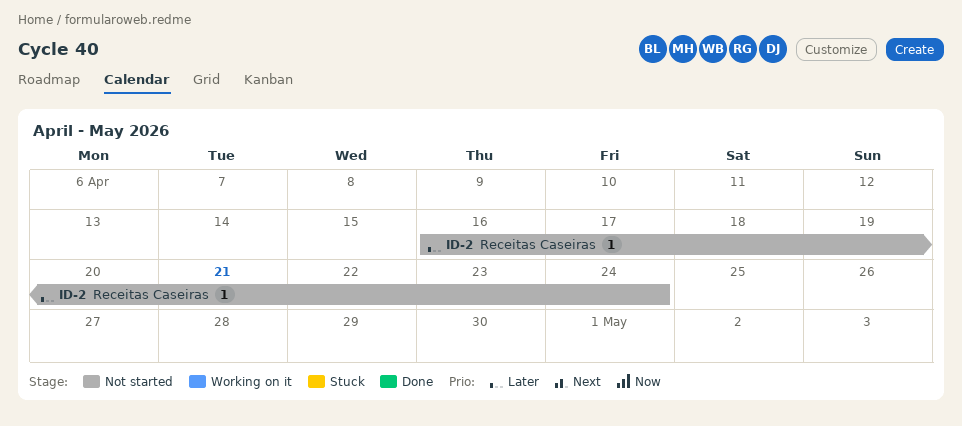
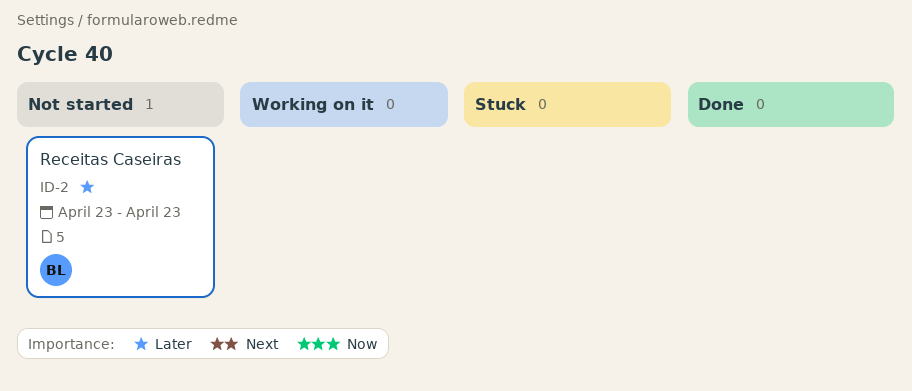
ID-2, start: Apr 16 -> Apr 23
ID-2, due: Apr 24 -> Apr 23

